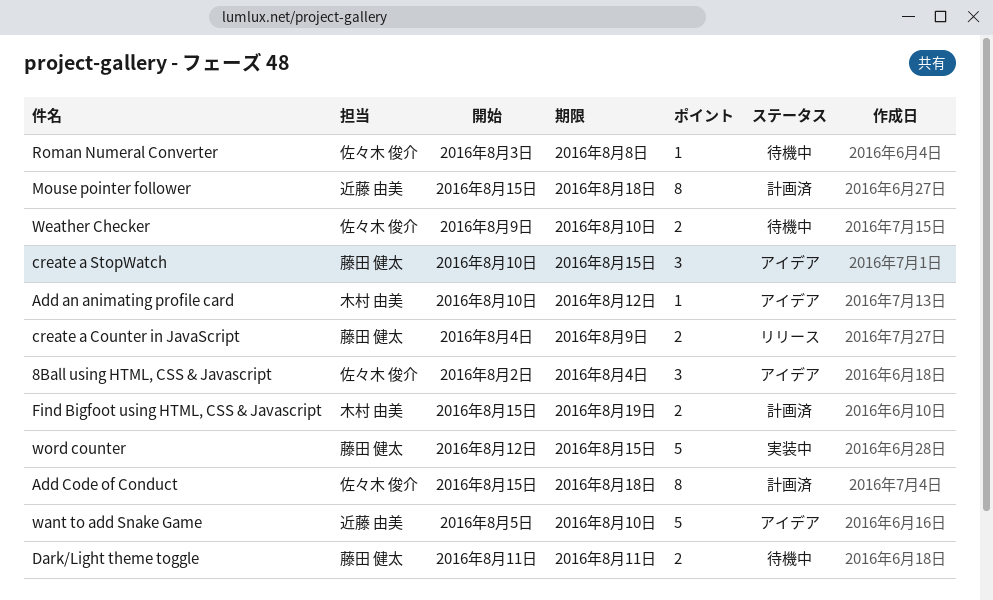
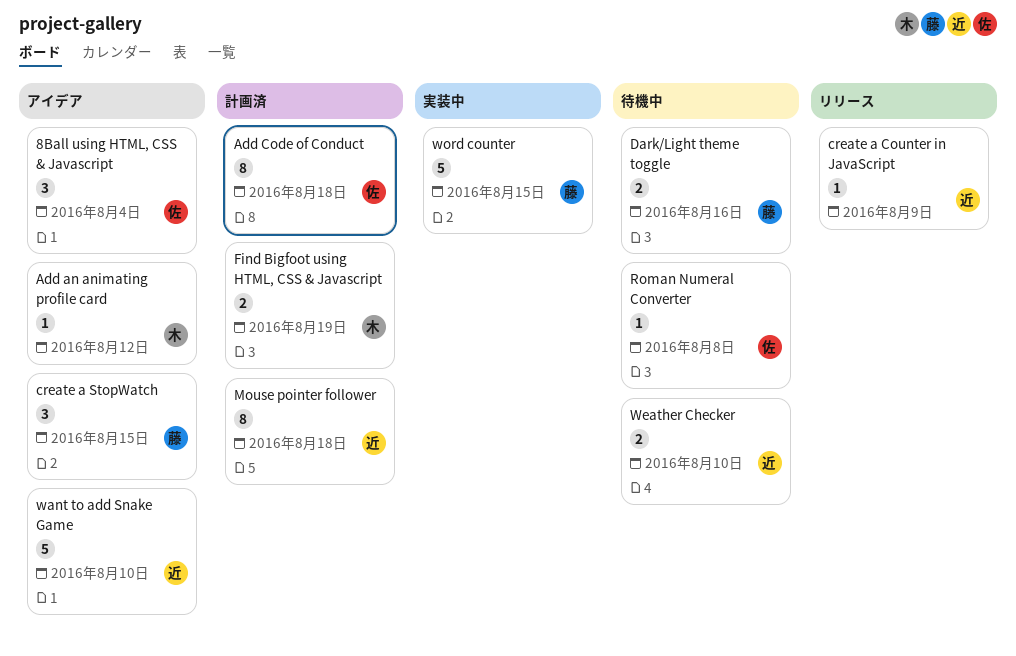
create a Counter in JavaScript, owner: 藤田 健太 -> 近藤 由美
create a Counter in JavaScript, estimate: 2 -> 1
Dark/Light theme toggle, due: Aug 11 -> Aug 16
Weather Checker, owner: 佐々木 俊介 -> 近藤 由美

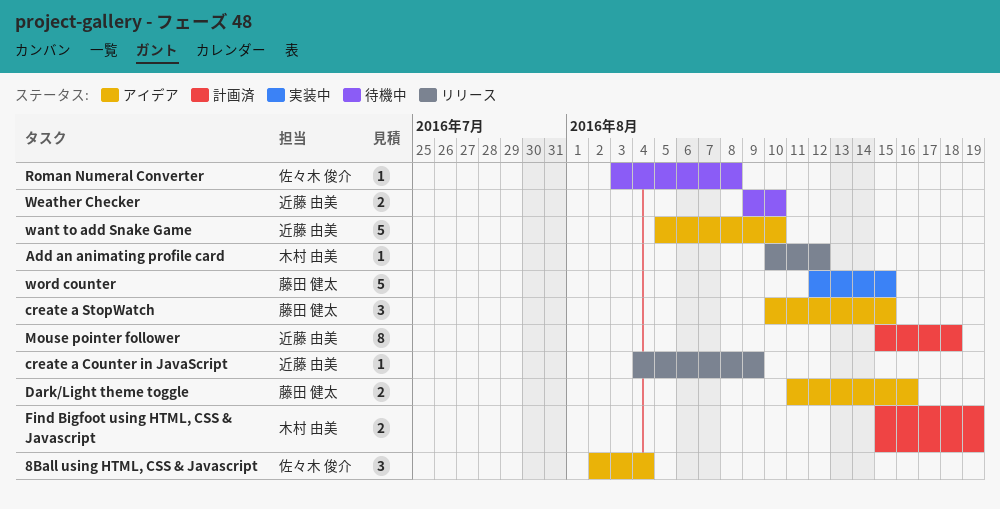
Add an animating profile card, status: アイデア -> リリース
Add Code of Conduct: present -> none
Dark/Light theme toggle, status: 待機中 -> アイデア

